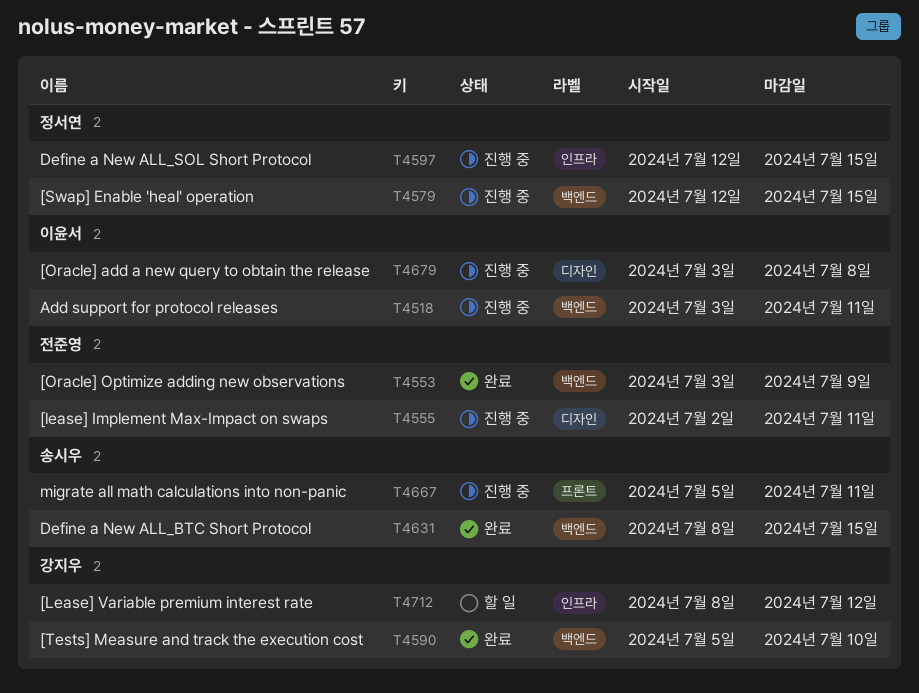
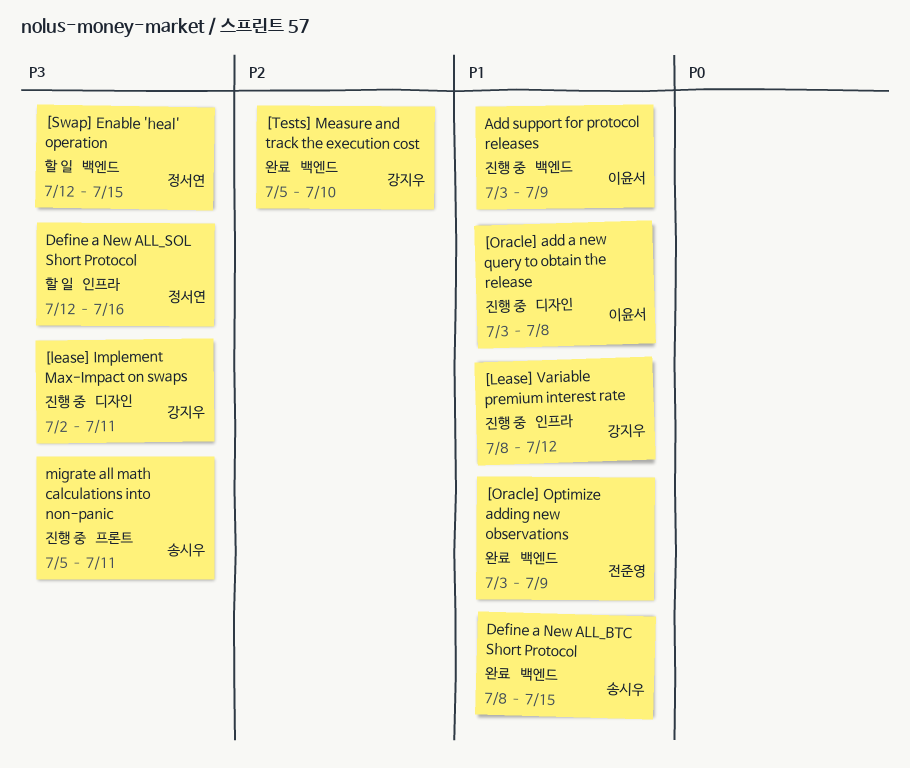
[lease] Implement Max-Impact on swaps, owner: 전준영 -> 강지우
[Lease] Variable premium interest rate, status: 할 일 -> 진행 중
[Swap] Enable 'heal' operation, status: 진행 중 -> 할 일
Add support for protocol releases, due: Jul 11 -> Jul 9
Define a New ALL_SOL Short Protocol, status: 진행 중 -> 할 일
Define a New ALL_SOL Short Protocol, due: Jul 15 -> Jul 16

